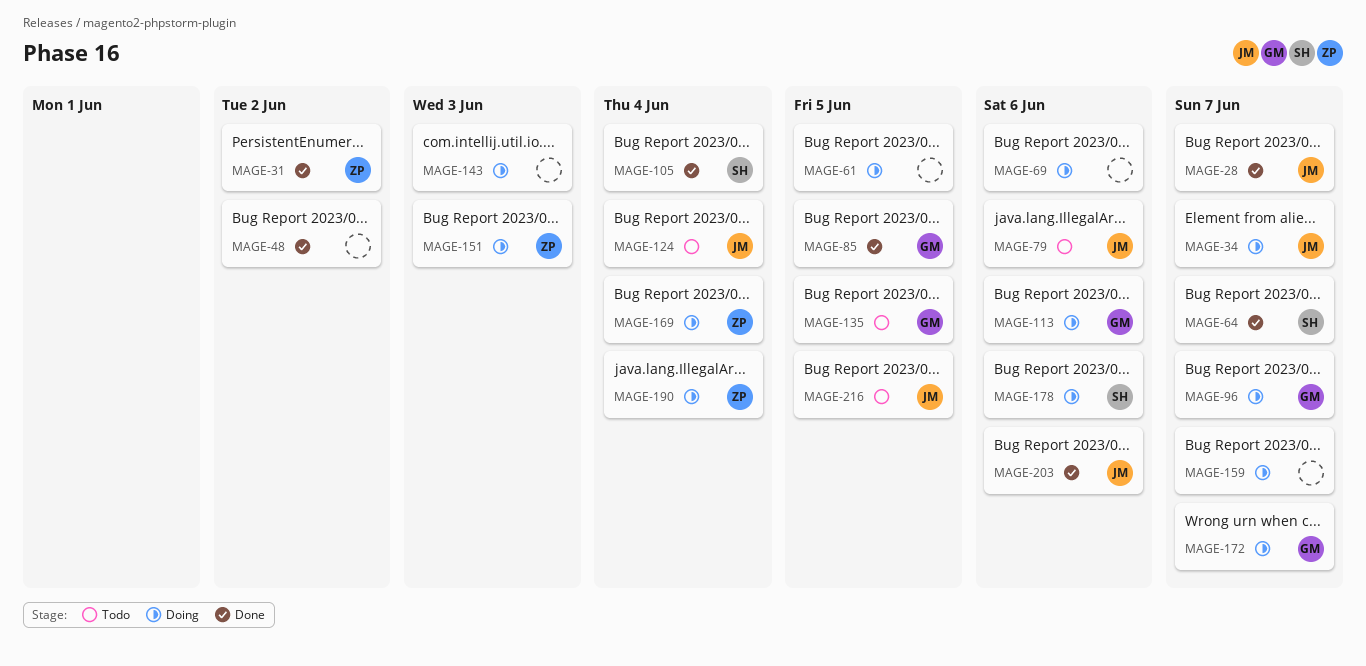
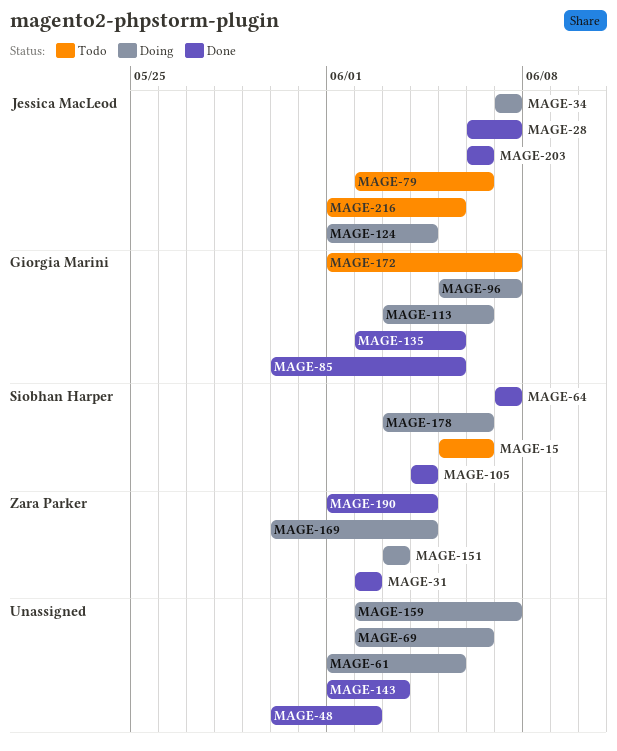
MAGE-15: none -> present
MAGE-124, status: Todo -> Doing
MAGE-135, status: Todo -> Done
MAGE-143, status: Doing -> Done
MAGE-172, status: Doing -> Todo
MAGE-190, status: Doing -> Done

